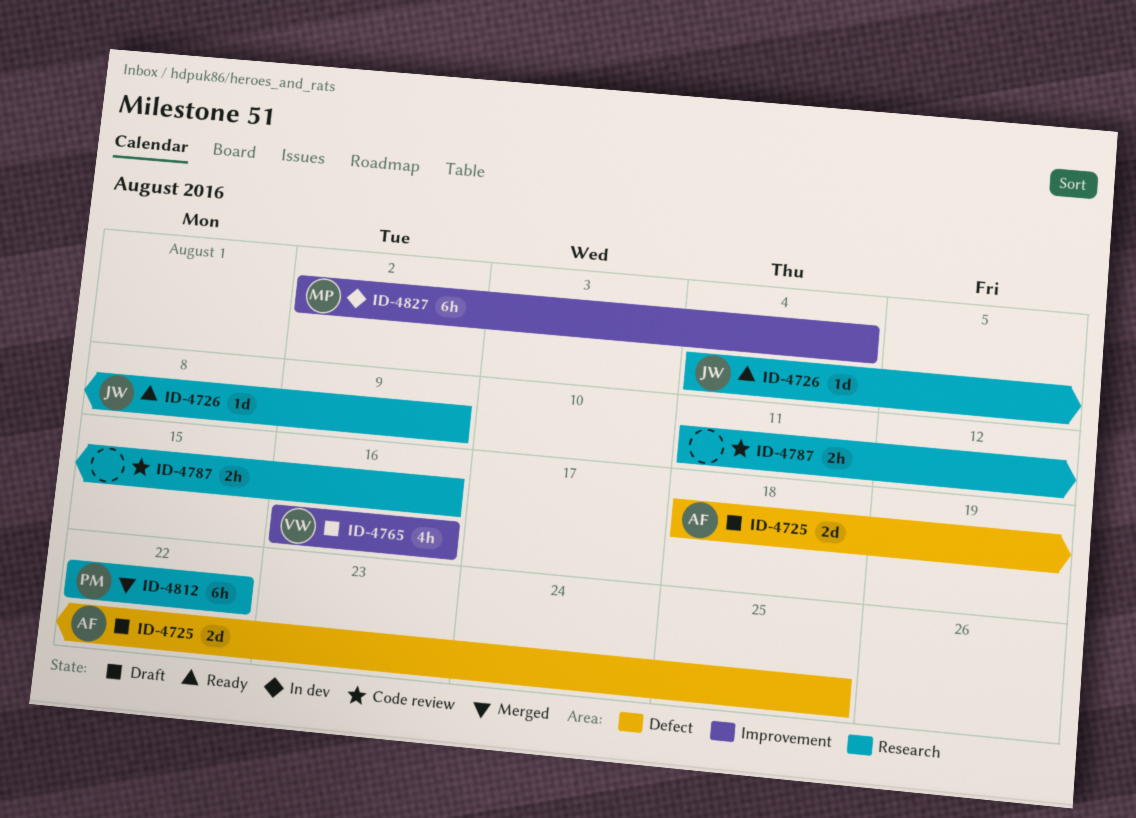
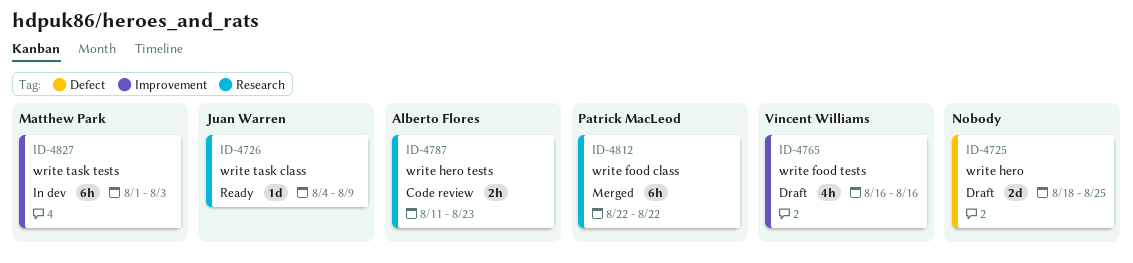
ID-4725, owner: Alberto Flores -> none
ID-4787, owner: none -> Alberto Flores
ID-4787, due: Aug 16 -> Aug 23
ID-4827, start: Aug 2 -> Aug 1
ID-4827, due: Aug 4 -> Aug 3

